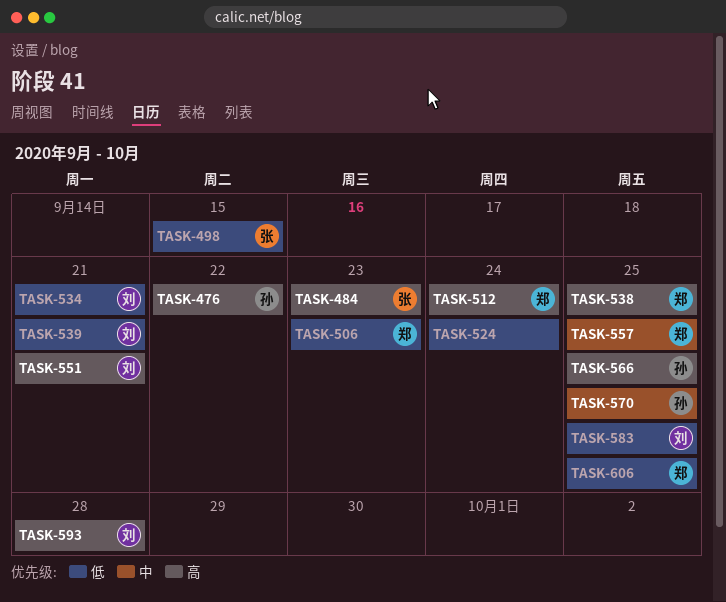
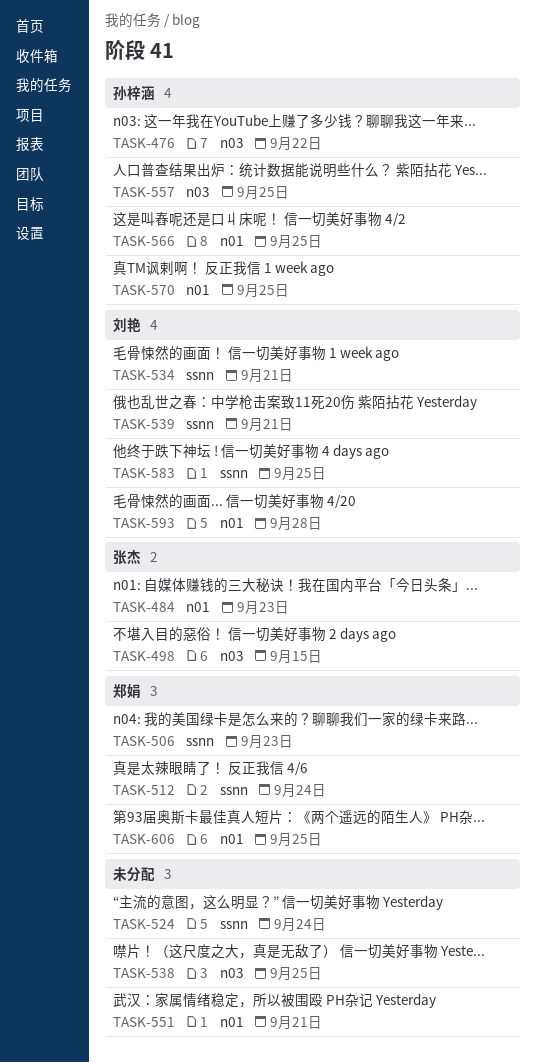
TASK-538, owner: 郑娟 -> none
TASK-551, owner: 刘艳 -> none
TASK-557, owner: 郑娟 -> 孙梓涵

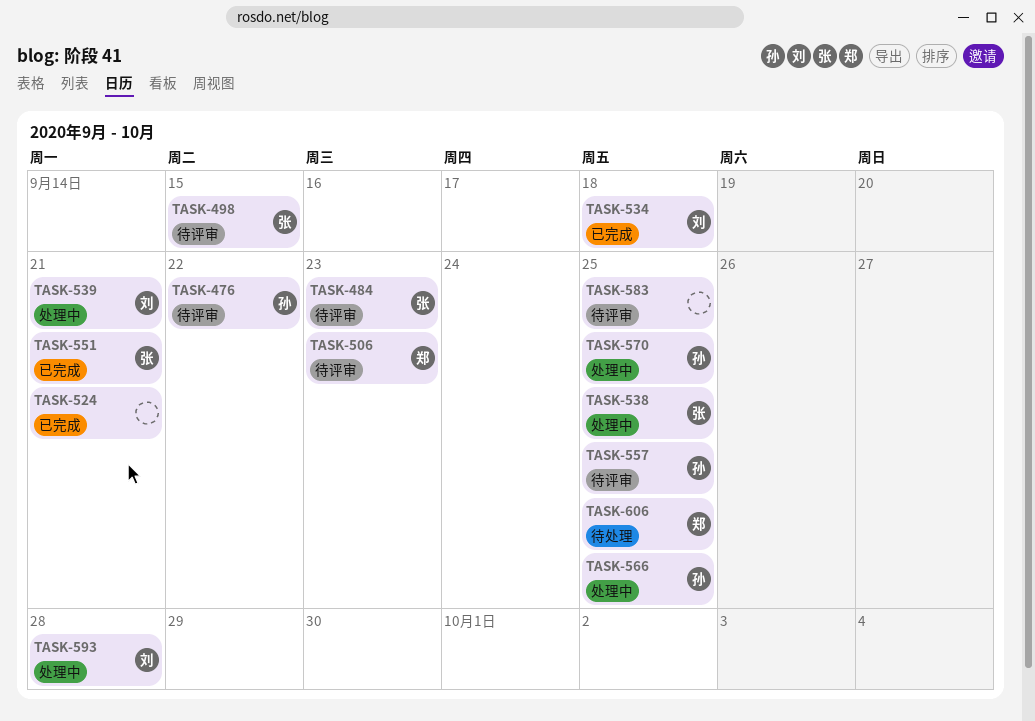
TASK-512: present -> none
TASK-524, due: Sep 24 -> Sep 21
TASK-534, due: Sep 21 -> Sep 18
TASK-538, owner: none -> 张杰
TASK-551, owner: none -> 张杰
TASK-583, owner: 刘艳 -> none

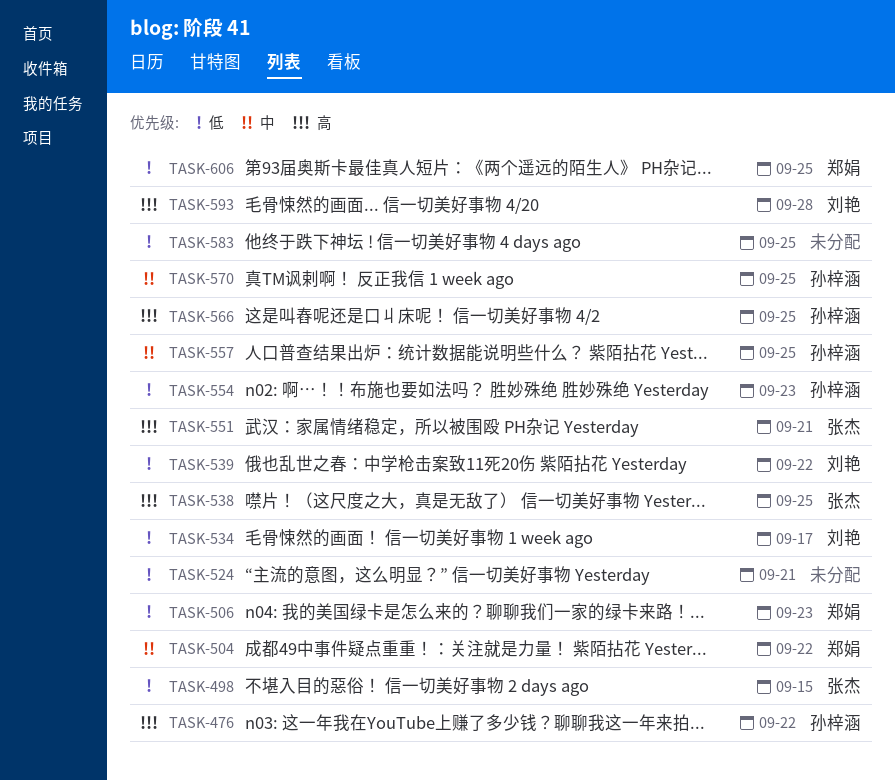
TASK-484: present -> none
TASK-504: none -> present
TASK-534, due: Sep 18 -> Sep 17
TASK-539, due: Sep 21 -> Sep 22
TASK-554: none -> present

